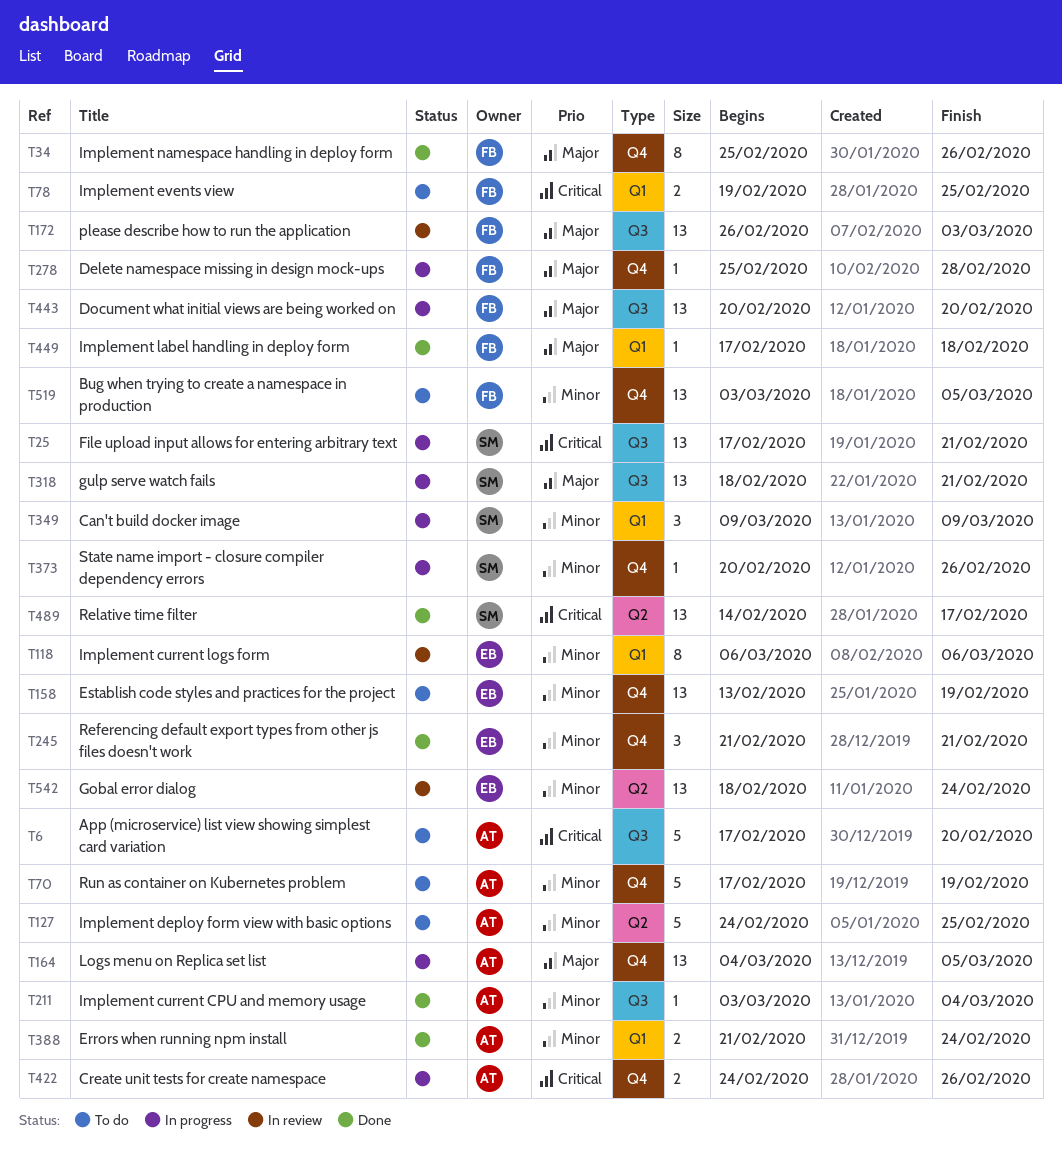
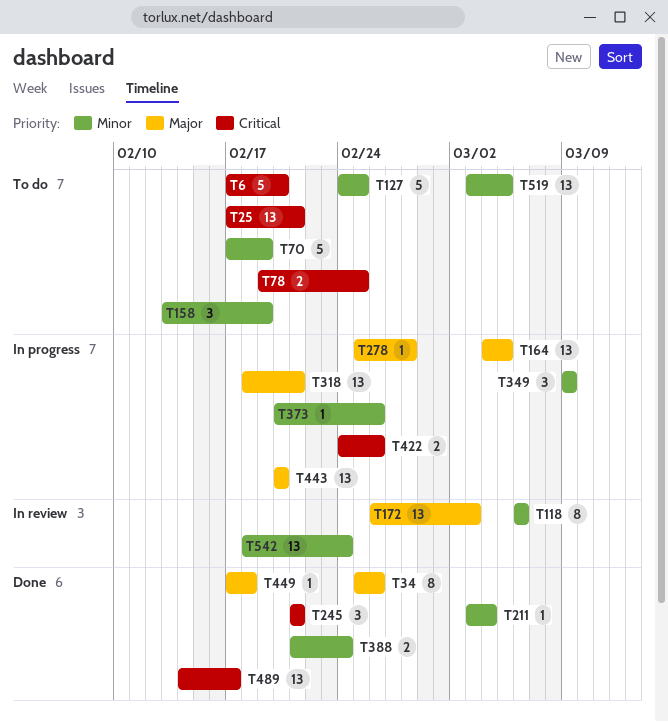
T25, status: In progress -> To do
T158, estimate: 13 -> 3
T245, priority: Minor -> Critical

